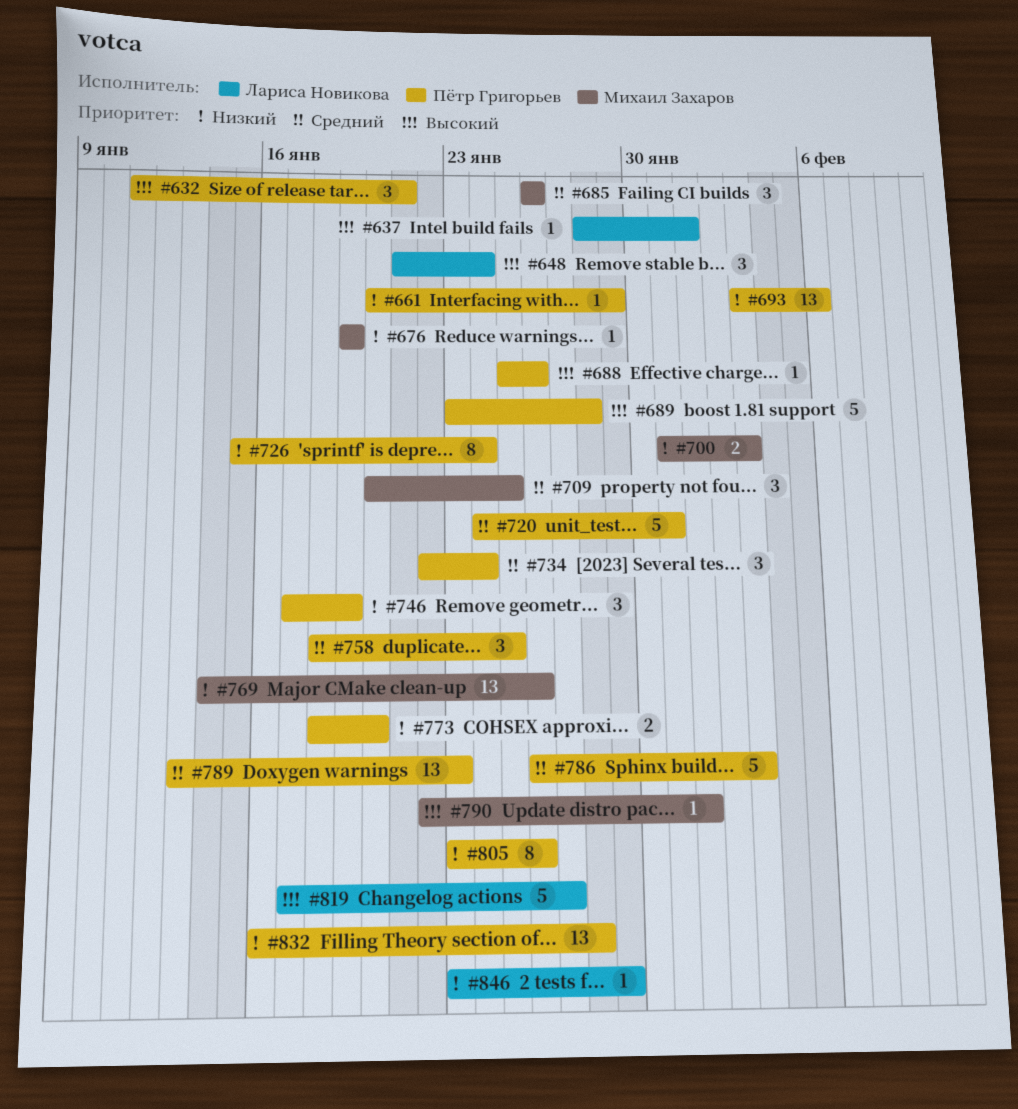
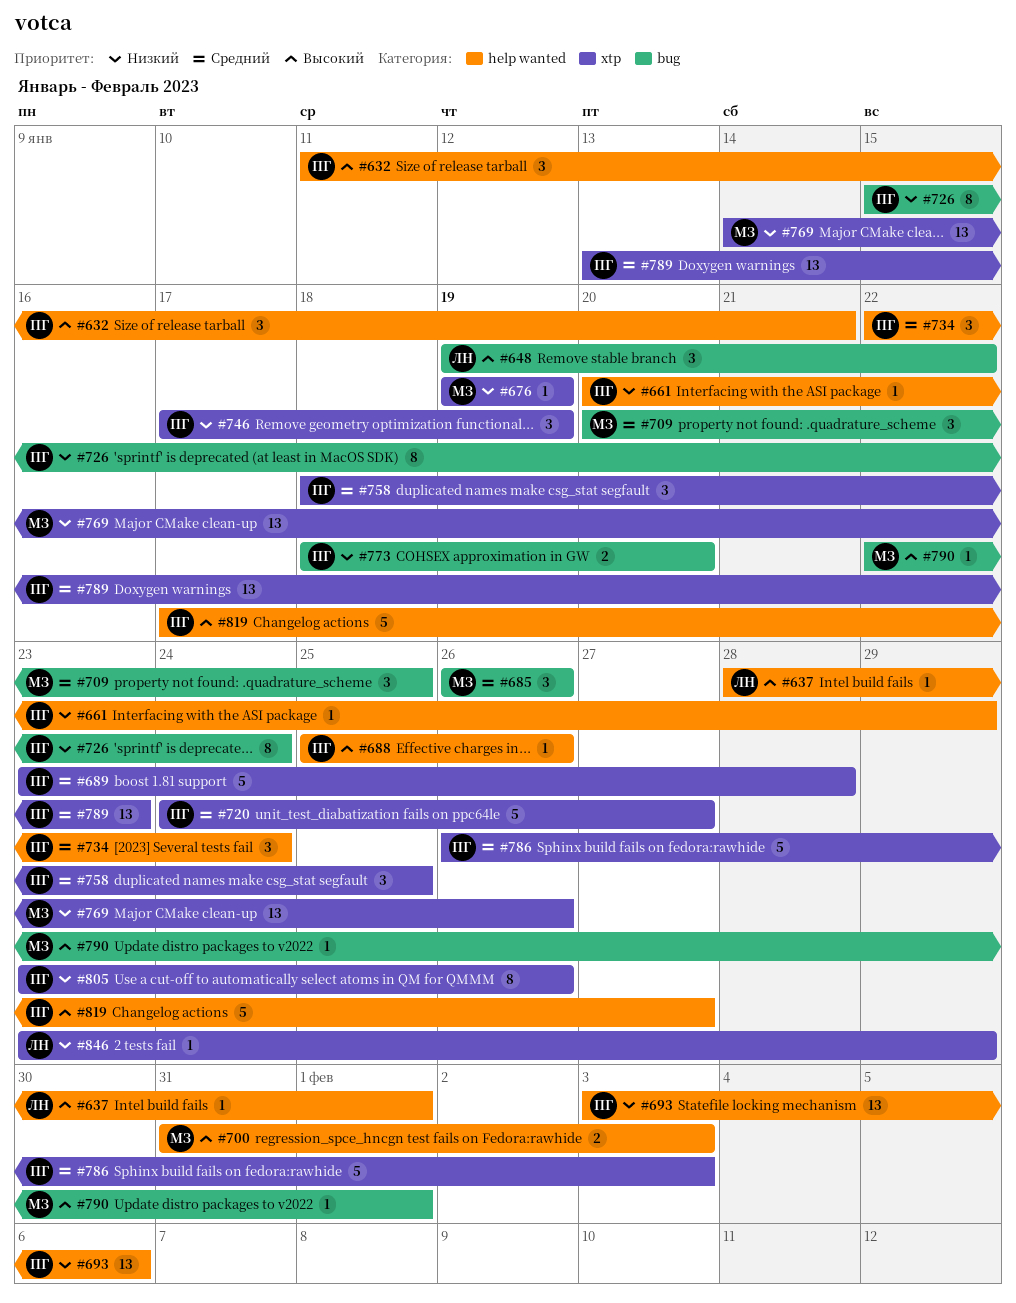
#648, start: Jan 21 -> Jan 19
#648, due: Jan 24 -> Jan 22
#689, priority: Высокий -> Средний
#700, priority: Низкий -> Высокий
#720, due: Jan 31 -> Jan 27
#819, owner: Лариса Новикова -> Пётр Григорьев
#832: present -> none

